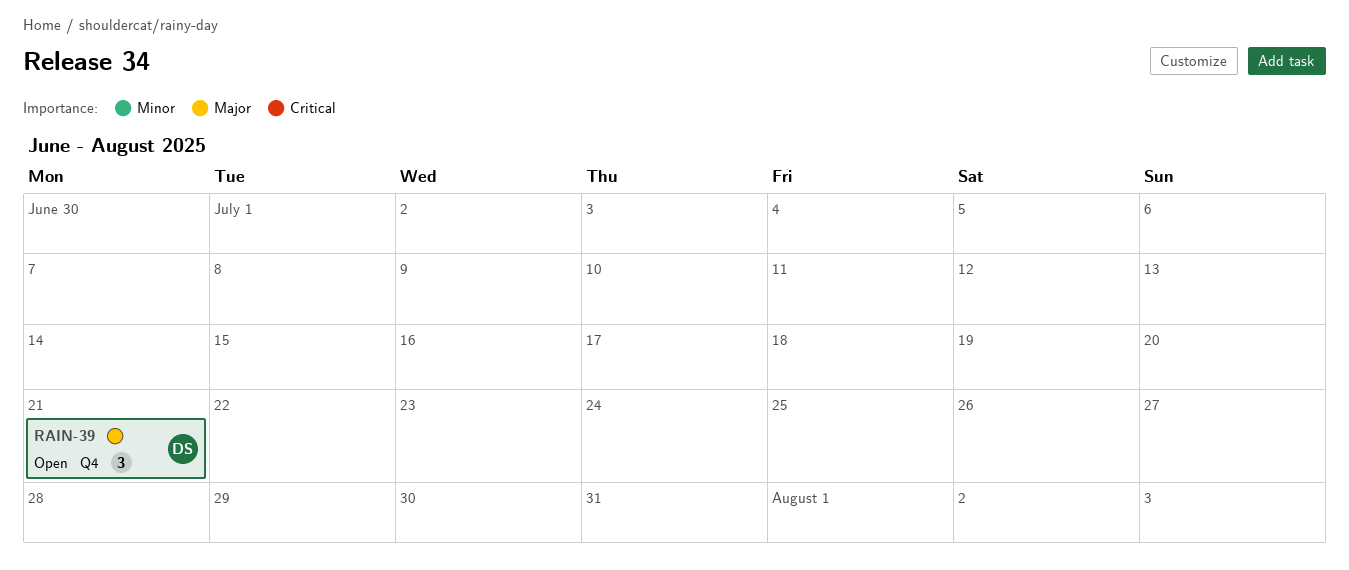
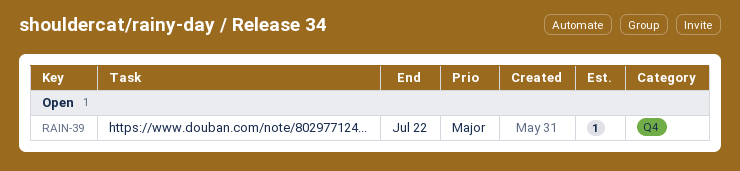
RAIN-39, estimate: 3 -> 1
RAIN-39, due: Jul 21 -> Jul 22

